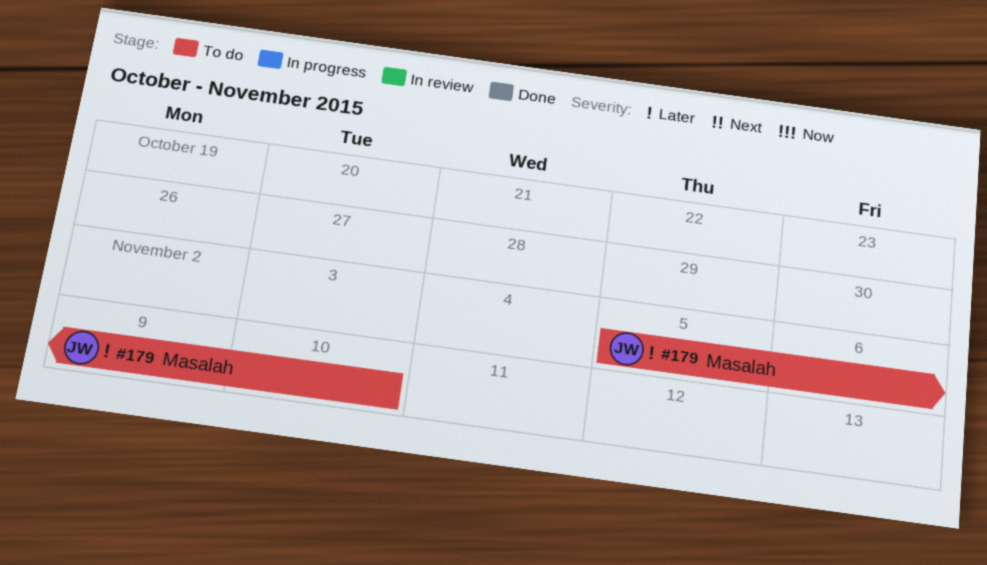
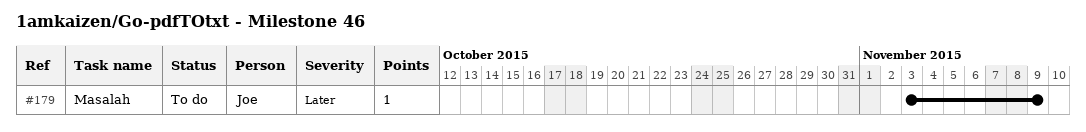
#179, start: Nov 5 -> Nov 3
#179, due: Nov 10 -> Nov 9

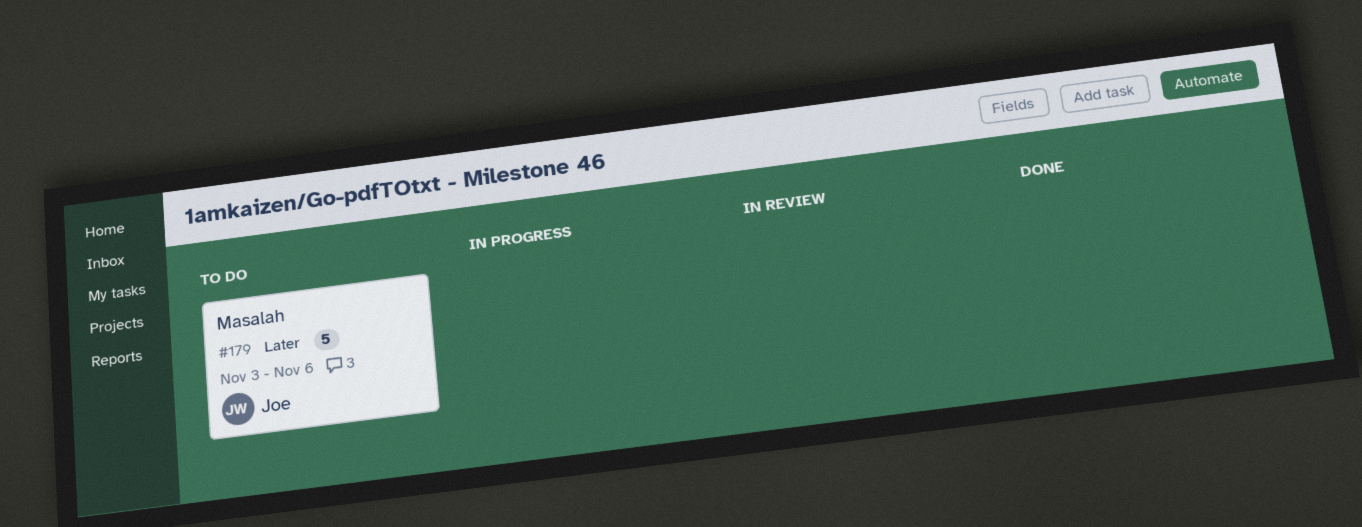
#179, estimate: 1 -> 5
#179, due: Nov 9 -> Nov 6

